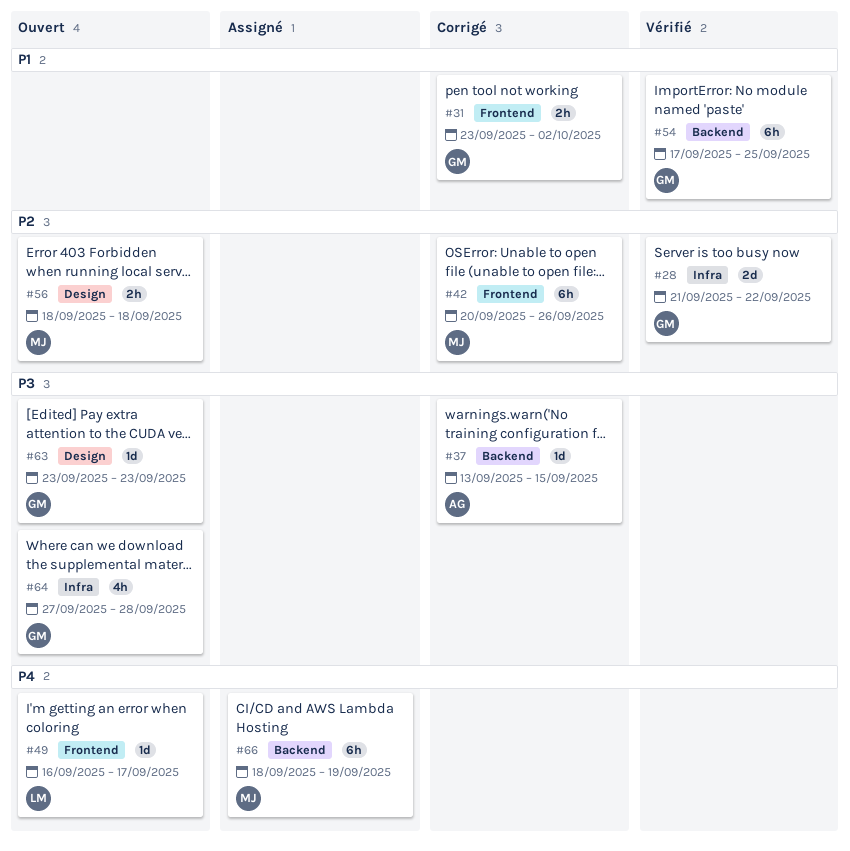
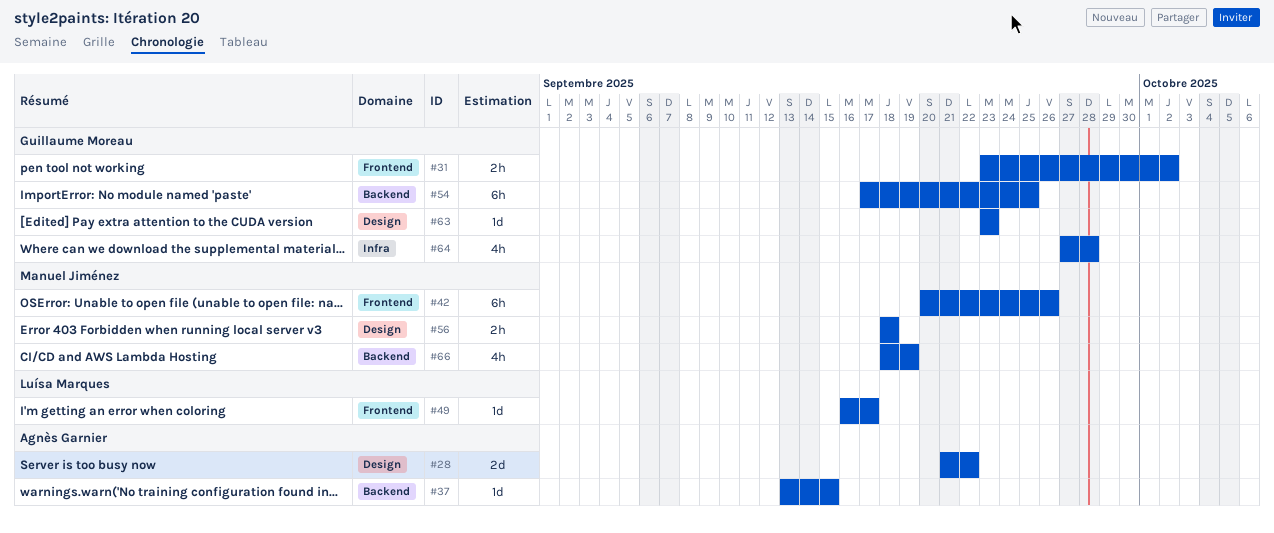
#28, owner: Guillaume Moreau -> Agnès Garnier
#28, label: Infra -> Design
#66, estimate: 6h -> 4h

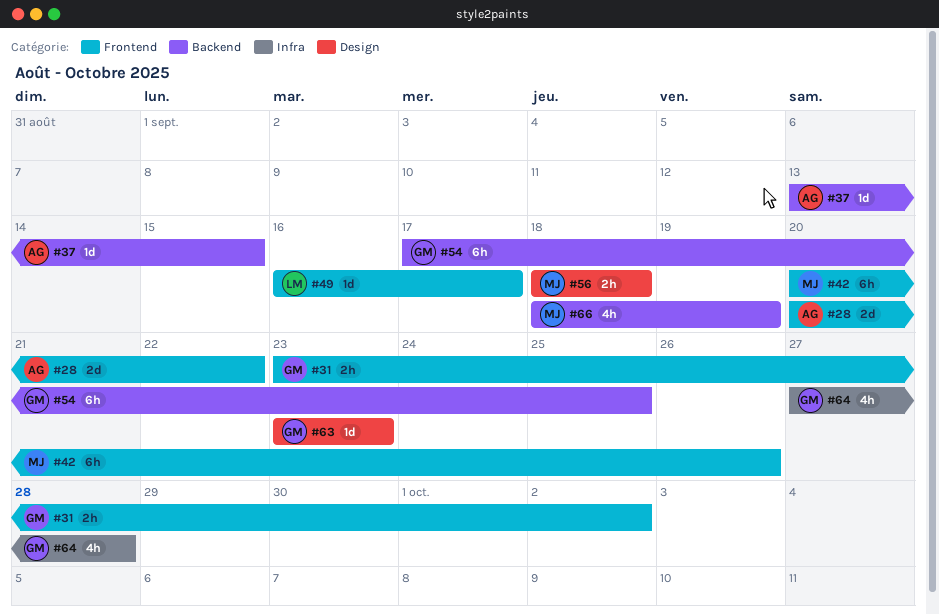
#28, label: Design -> Frontend
#28, start: Sep 21 -> Sep 20

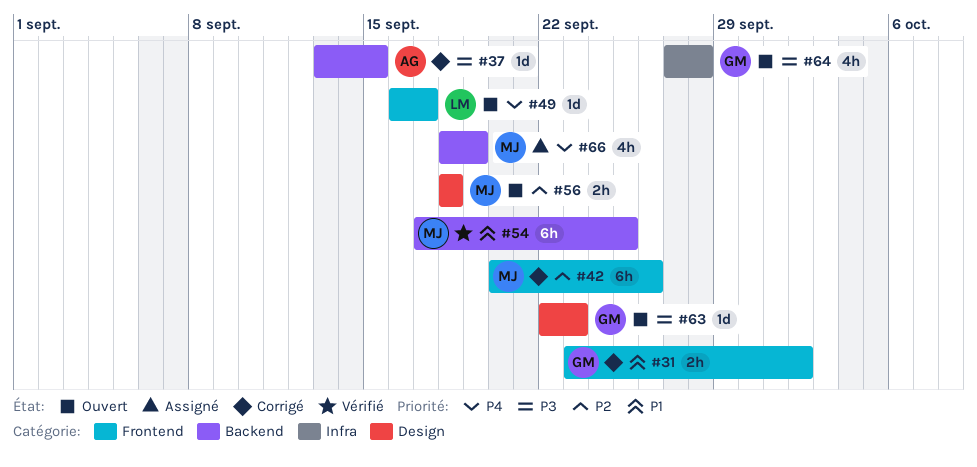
#28: present -> none
#54, owner: GM -> MJ
#63, start: Sep 23 -> Sep 22

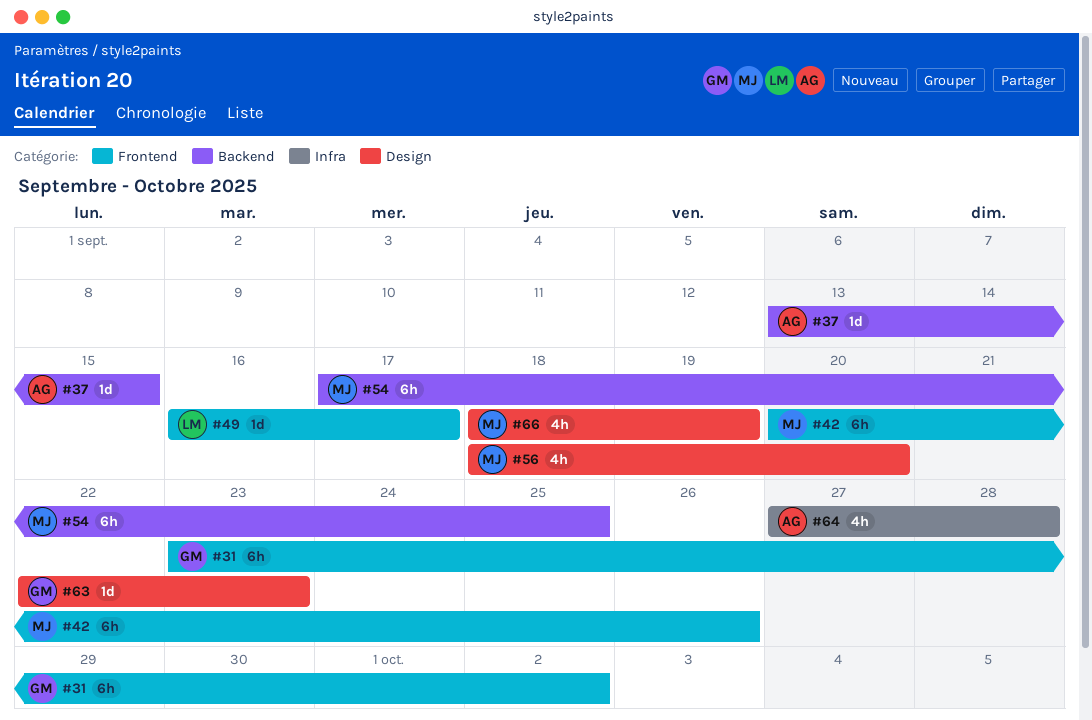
#31, estimate: 2h -> 6h
#56, estimate: 2h -> 4h
#56, due: Sep 18 -> Sep 20
#64, owner: GM -> AG
#66, label: Backend -> Design

